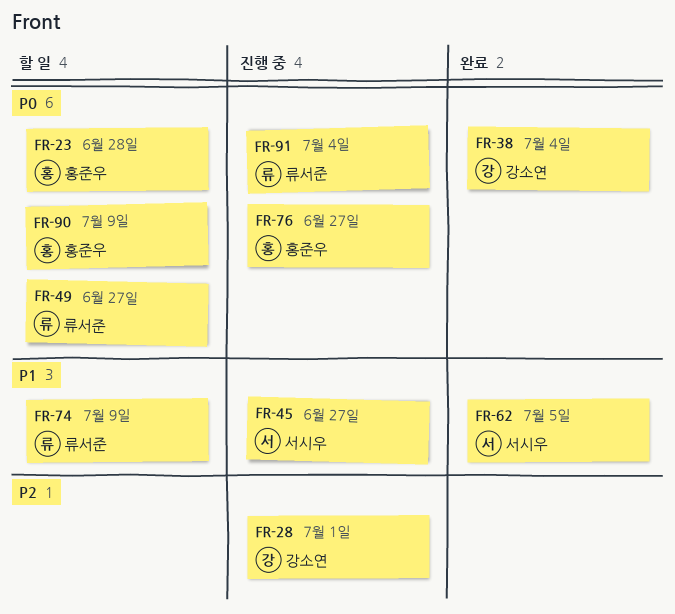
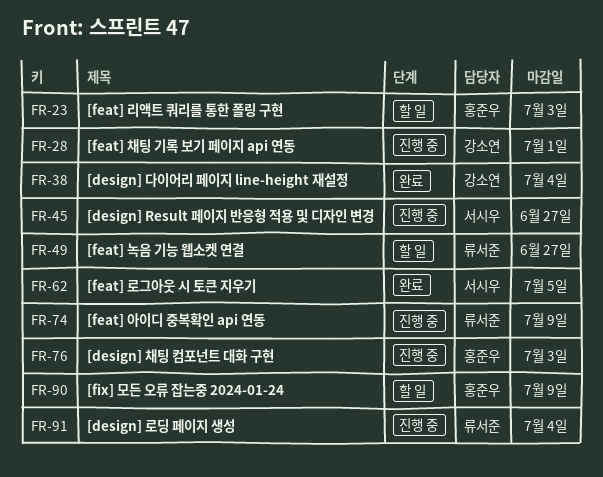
FR-23, due: Jun 28 -> Jul 3
FR-74, status: 할 일 -> 진행 중
FR-76, due: Jun 27 -> Jul 3

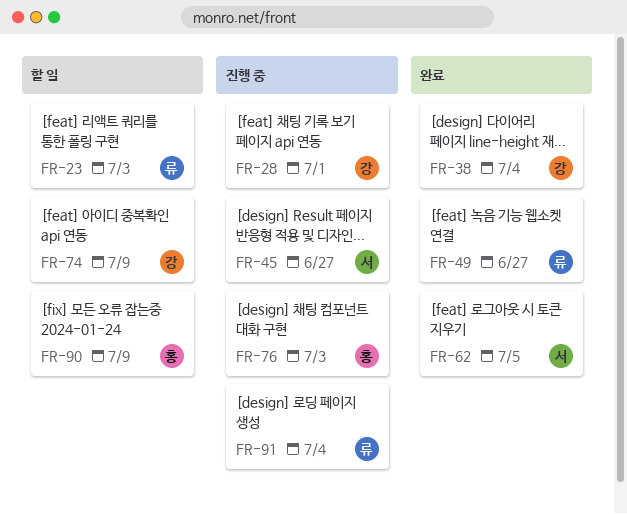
FR-23, owner: 홍준우 -> 류서준
FR-49, status: 할 일 -> 완료
FR-74, status: 진행 중 -> 할 일
FR-74, owner: 류서준 -> 강소연

